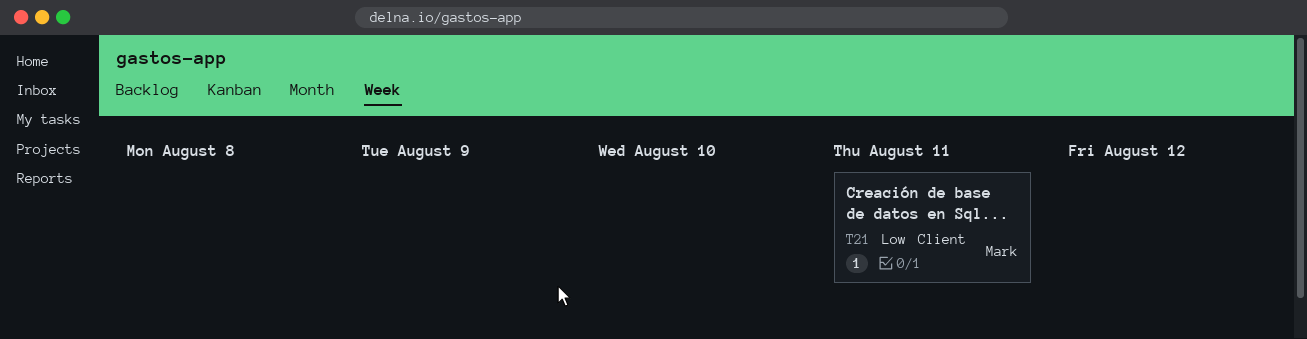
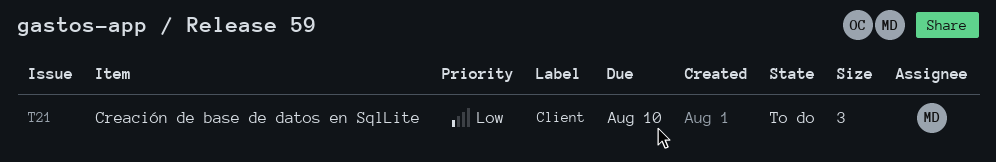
T21, estimate: 1 -> 3
T21, due: Aug 11 -> Aug 10

